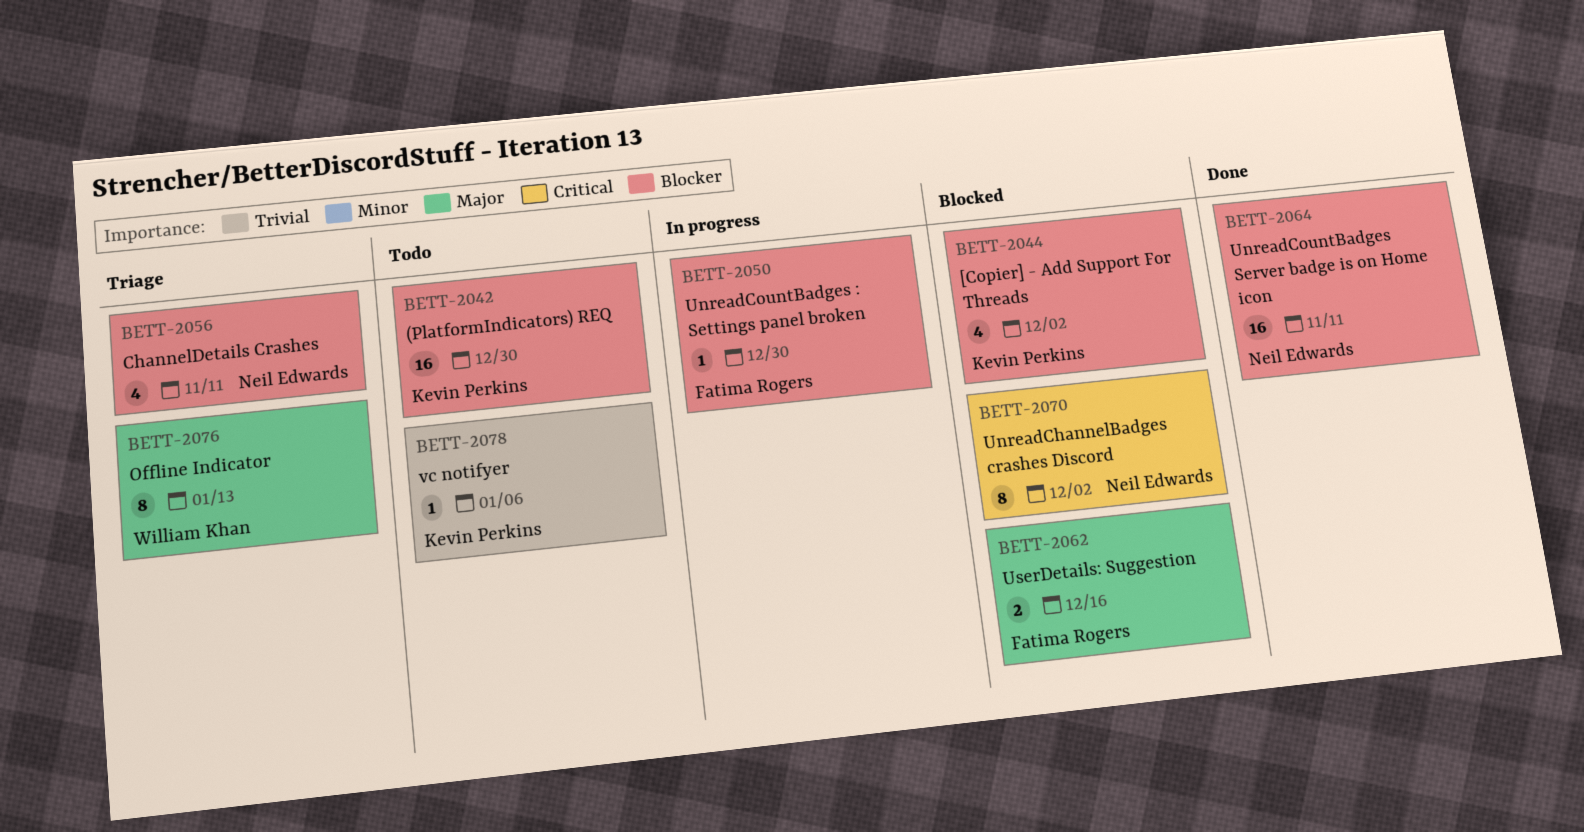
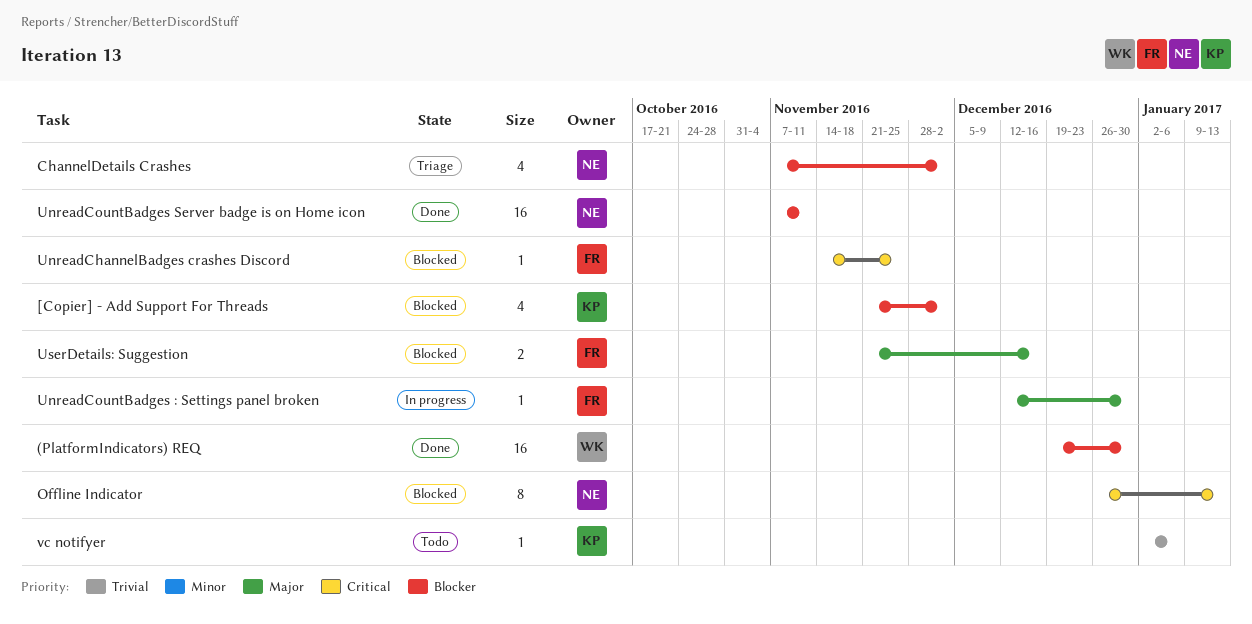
(PlatformIndicators) REQ, status: Todo -> Done
(PlatformIndicators) REQ, owner: Kevin Perkins -> William Khan
ChannelDetails Crashes, due: Nov 11 -> Dec 2
Offline Indicator, status: Triage -> Blocked
Offline Indicator, owner: William Khan -> Neil Edwards
Offline Indicator, priority: Major -> Critical
UnreadChannelBadges crashes Discord, owner: Neil Edwards -> Fatima Rogers
UnreadChannelBadges crashes Discord, estimate: 8 -> 1
UnreadChannelBadges crashes Discord, due: Dec 2 -> Nov 25
UnreadCountBadges : Settings panel broken, priority: Blocker -> Major

